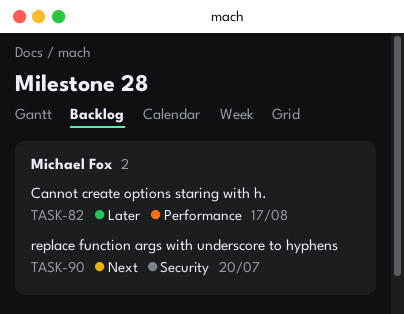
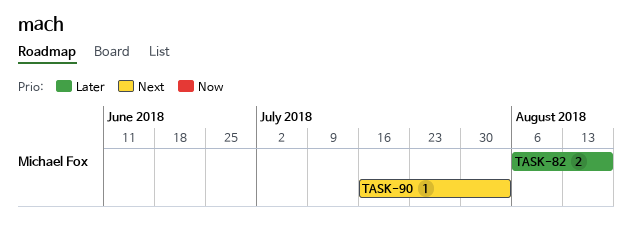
TASK-90, due: Jul 20 -> Aug 3

